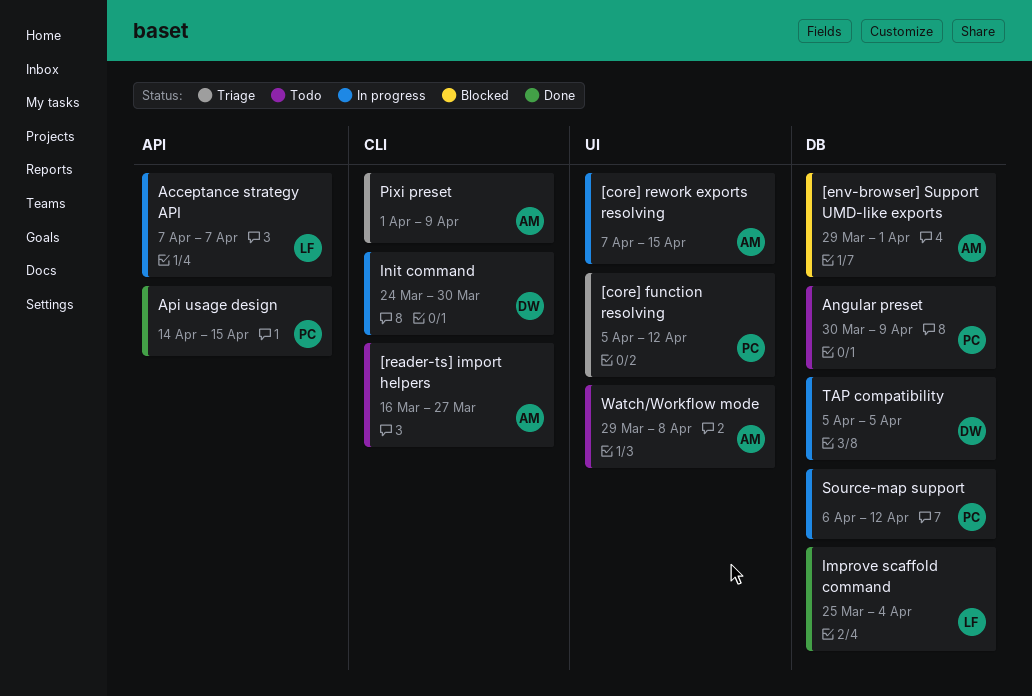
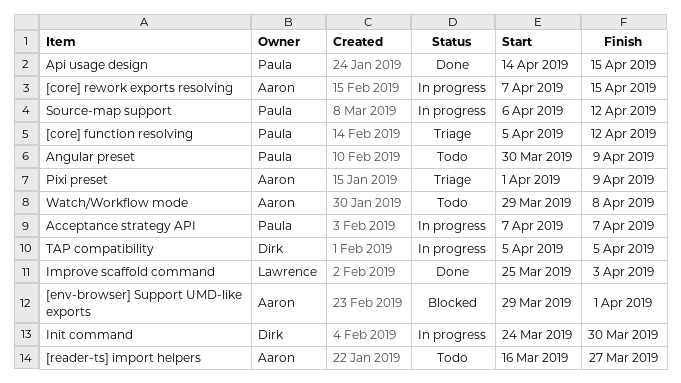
Acceptance strategy API, owner: Lawrence -> Paula
Improve scaffold command, due: Apr 4 -> Apr 3

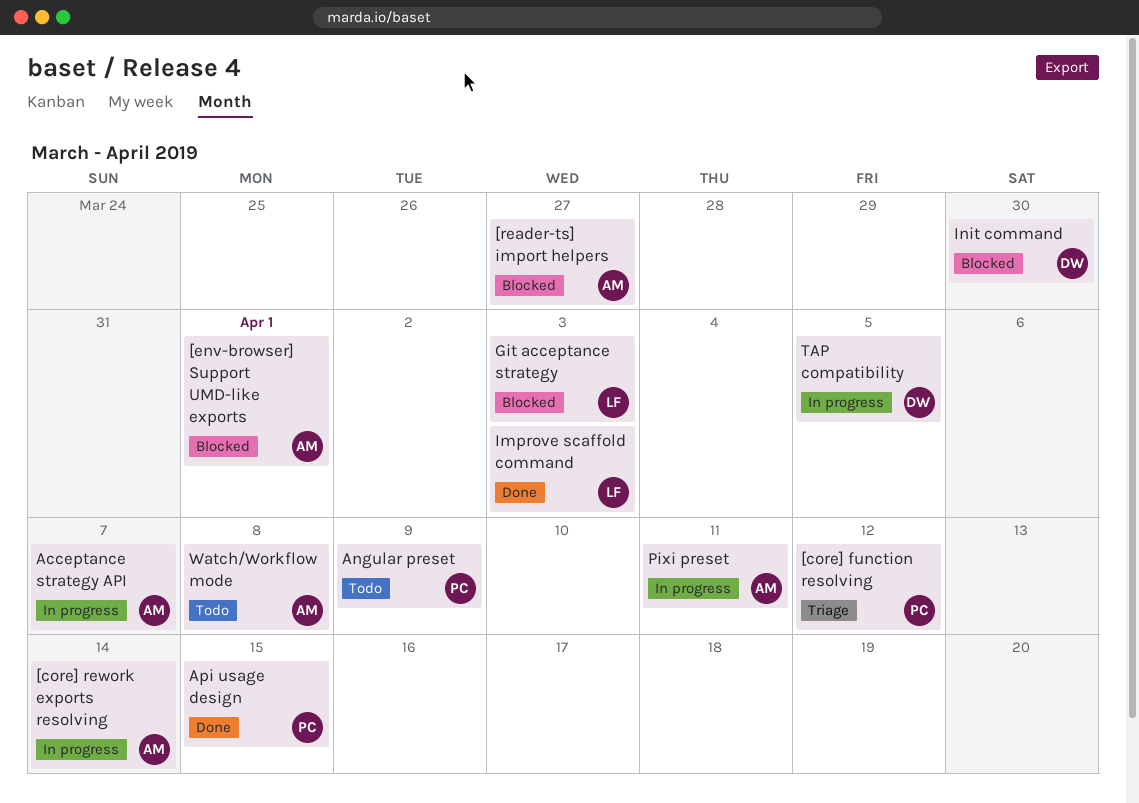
[core] rework exports resolving, due: Apr 15 -> Apr 14
[reader-ts] import helpers, status: Todo -> Blocked
Acceptance strategy API, owner: Paula -> Aaron
Git acceptance strategy: none -> present
Init command, status: In progress -> Blocked
Pixi preset, status: Triage -> In progress
Pixi preset, due: Apr 9 -> Apr 11
Source-map support: present -> none

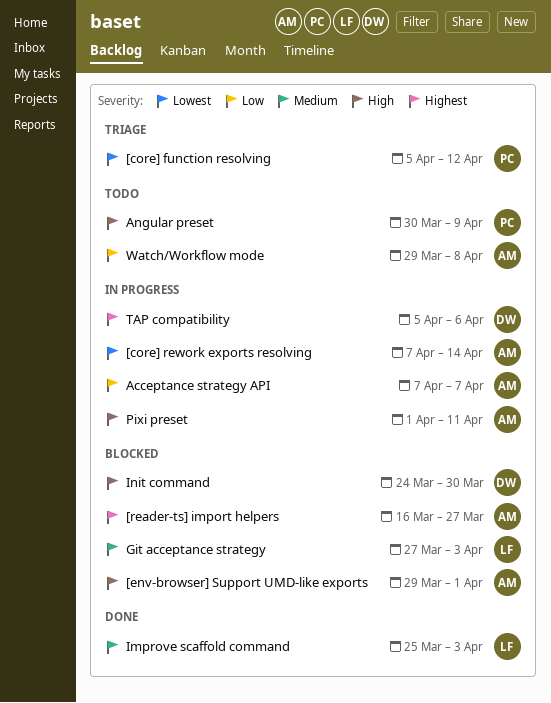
Api usage design: present -> none
TAP compatibility, due: Apr 5 -> Apr 6

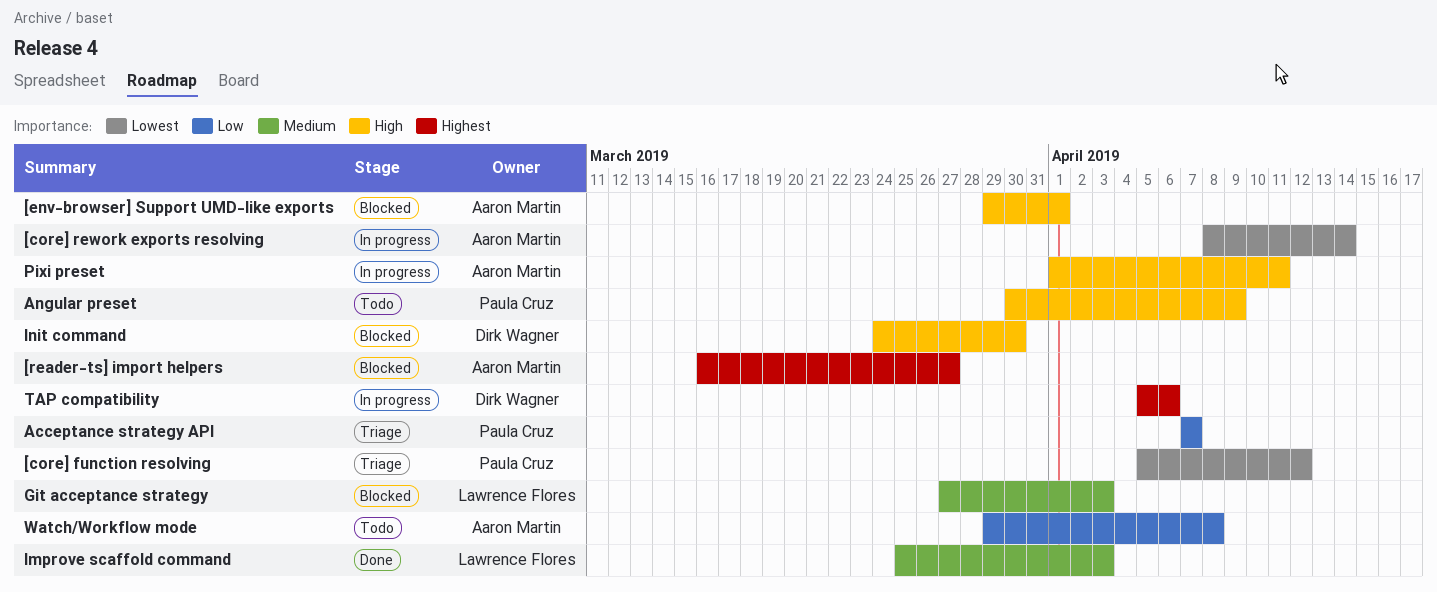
[core] rework exports resolving, start: Apr 7 -> Apr 8
Acceptance strategy API, status: In progress -> Triage
Acceptance strategy API, owner: Aaron Martin -> Paula Cruz

